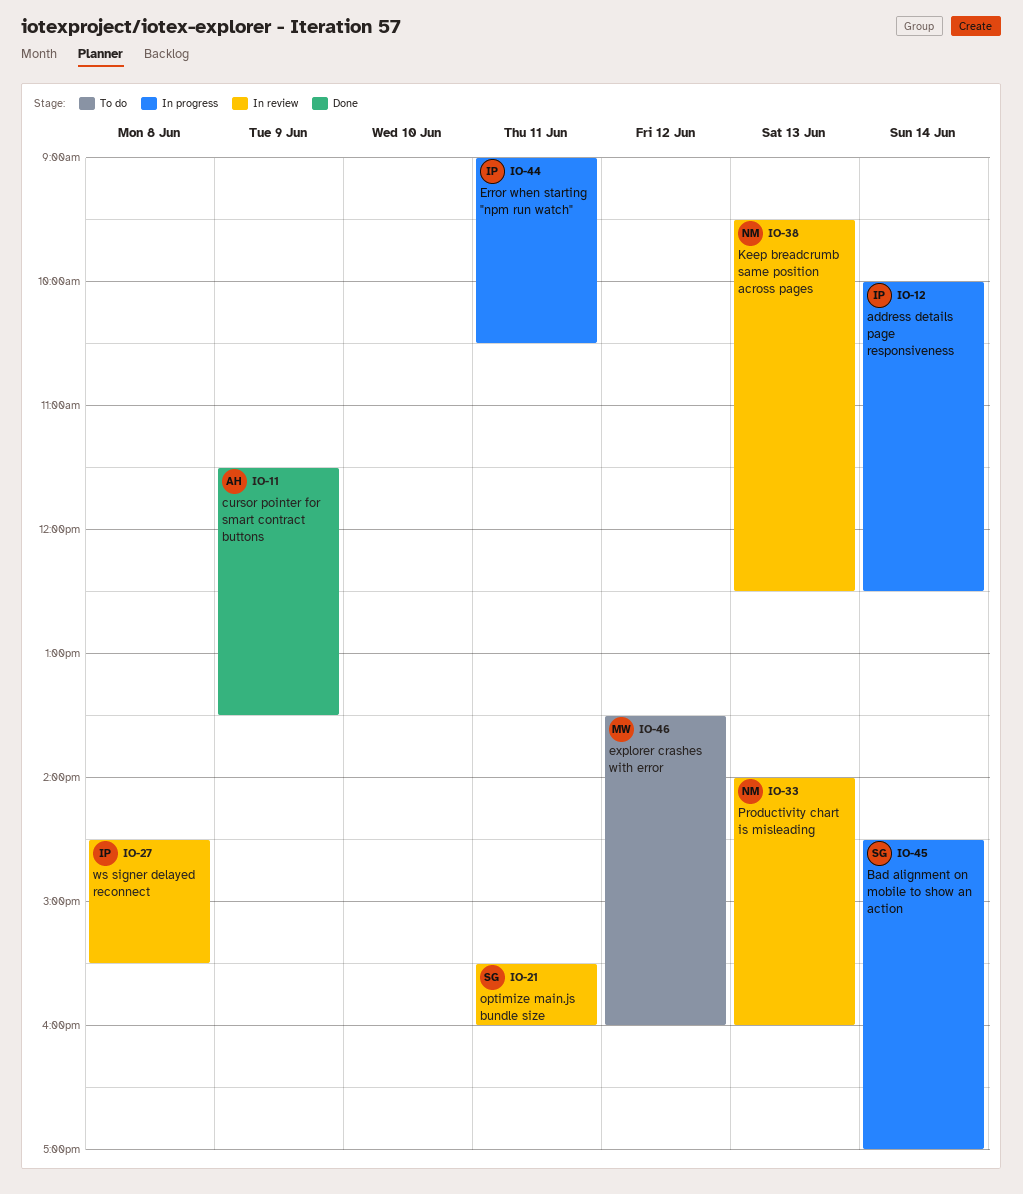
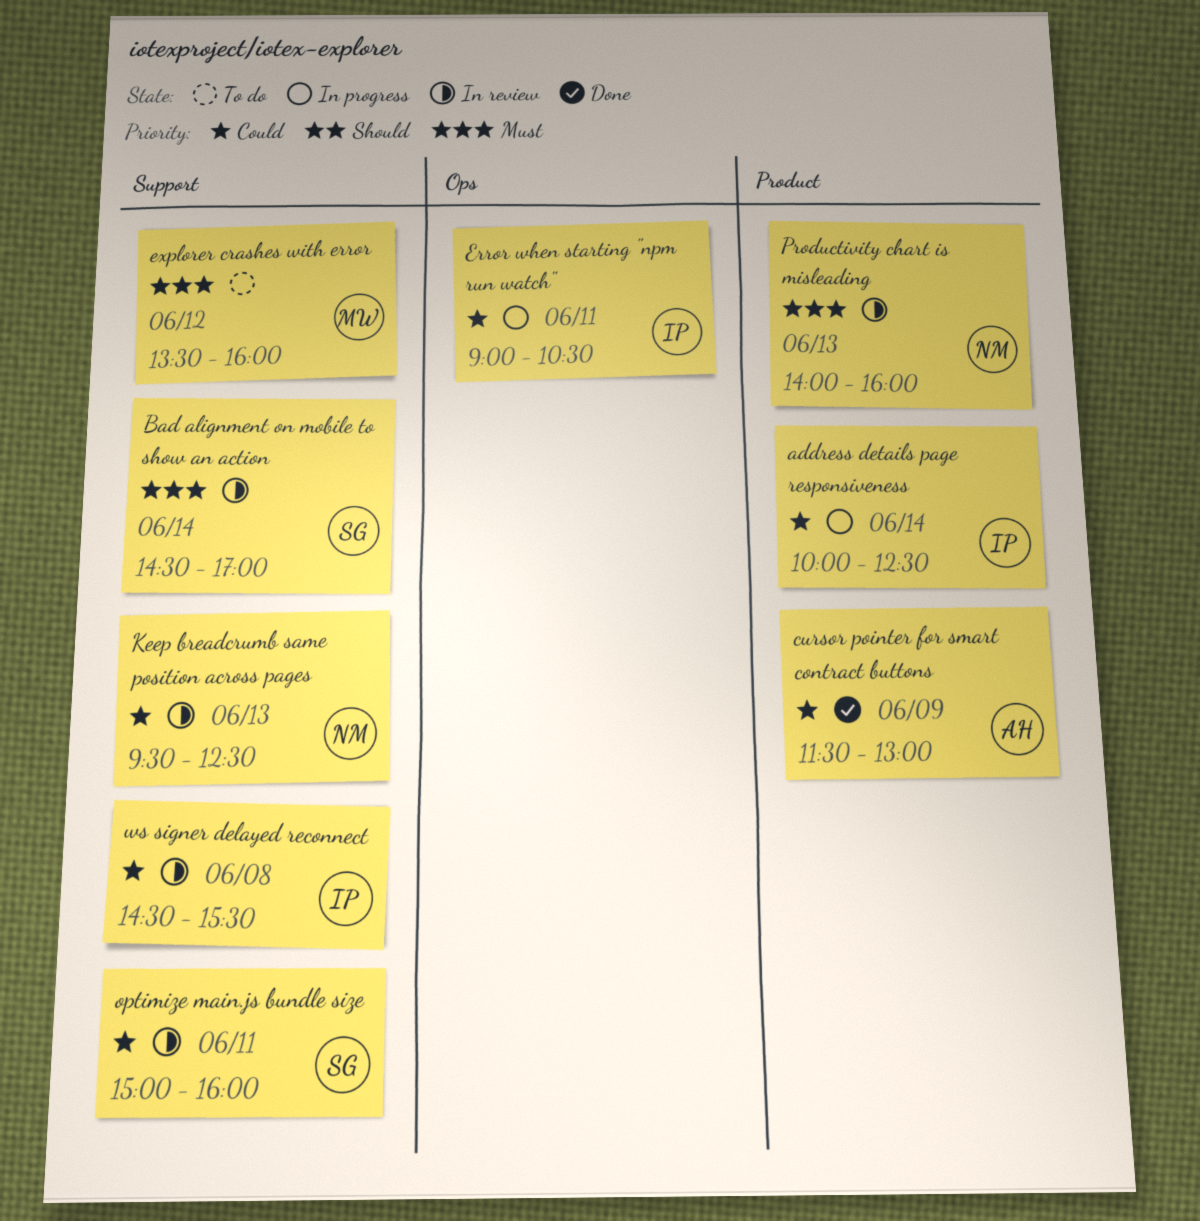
Bad alignment on mobile to show an action, status: In progress -> In review
cursor pointer for smart contract buttons, ends: 13:30 -> 13:00
optimize main.js bundle size, begins: 15:30 -> 15:00

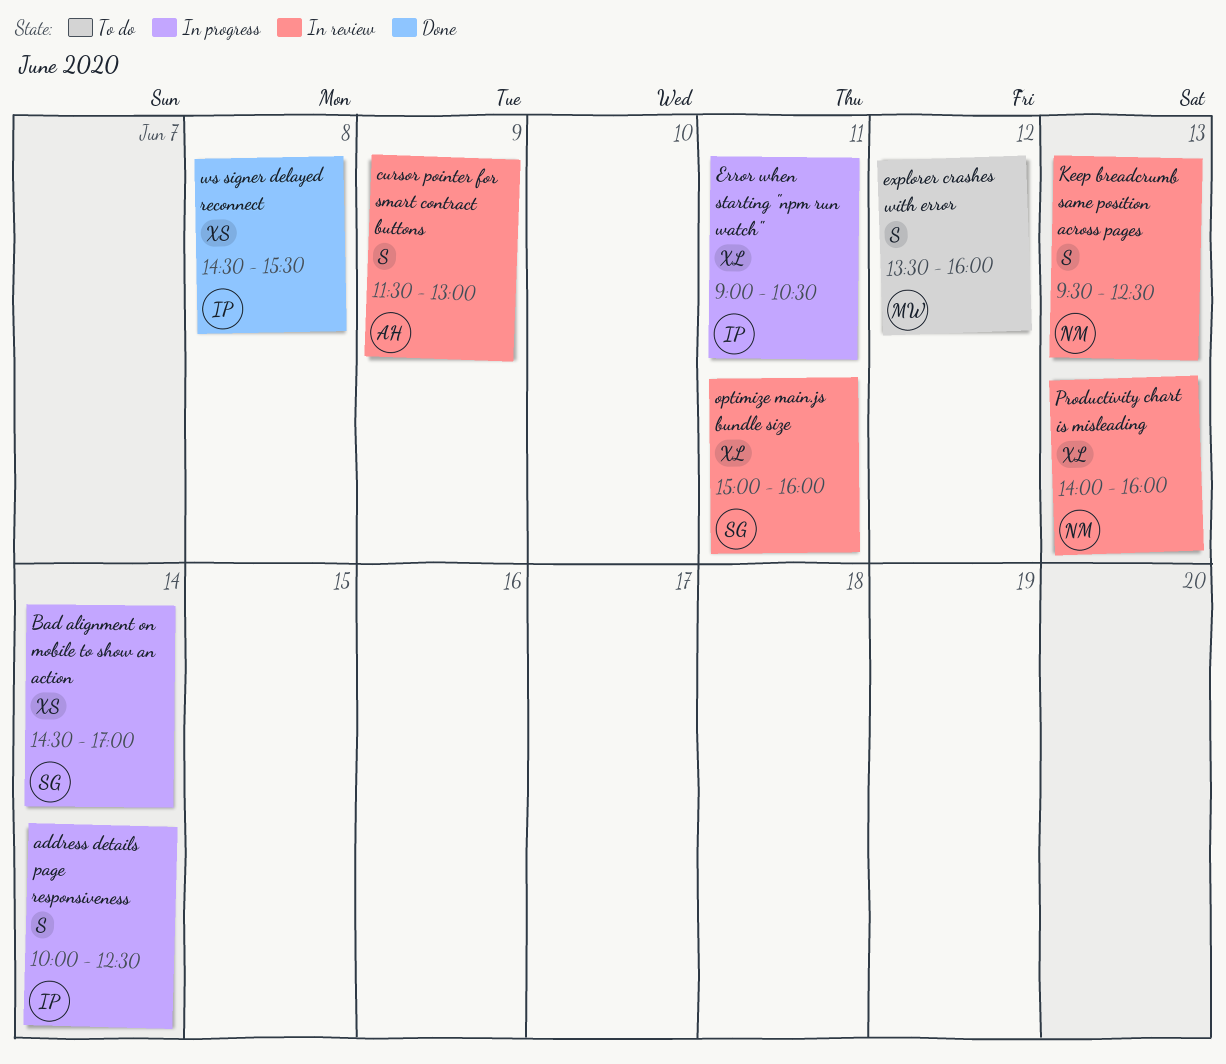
Bad alignment on mobile to show an action, status: In review -> In progress
cursor pointer for smart contract buttons, status: Done -> In review
ws signer delayed reconnect, status: In review -> Done

